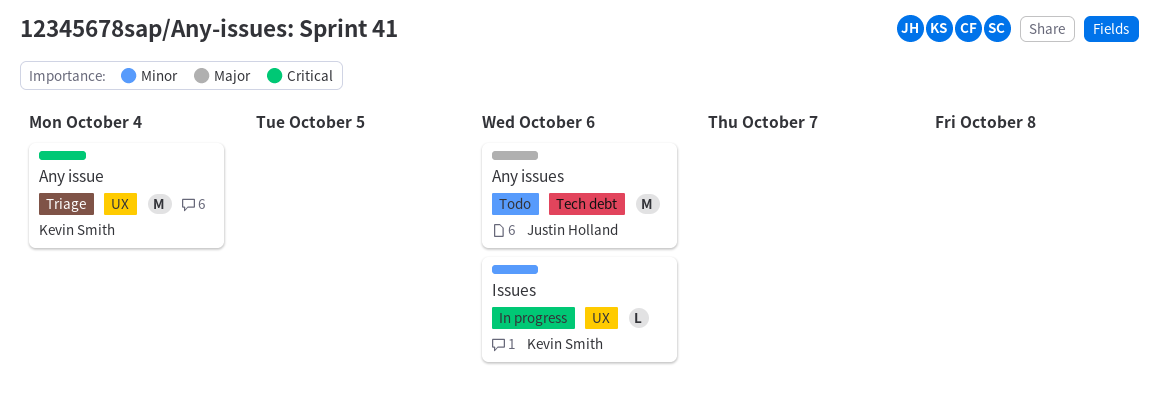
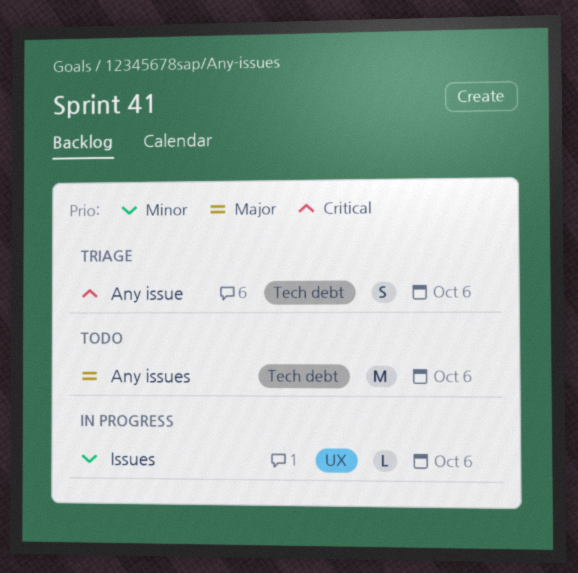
Any issue, label: UX -> Tech debt
Any issue, estimate: M -> S
Any issue, due: Oct 4 -> Oct 6

